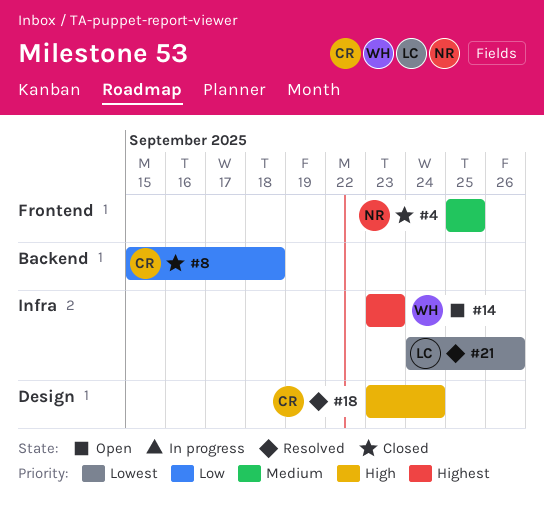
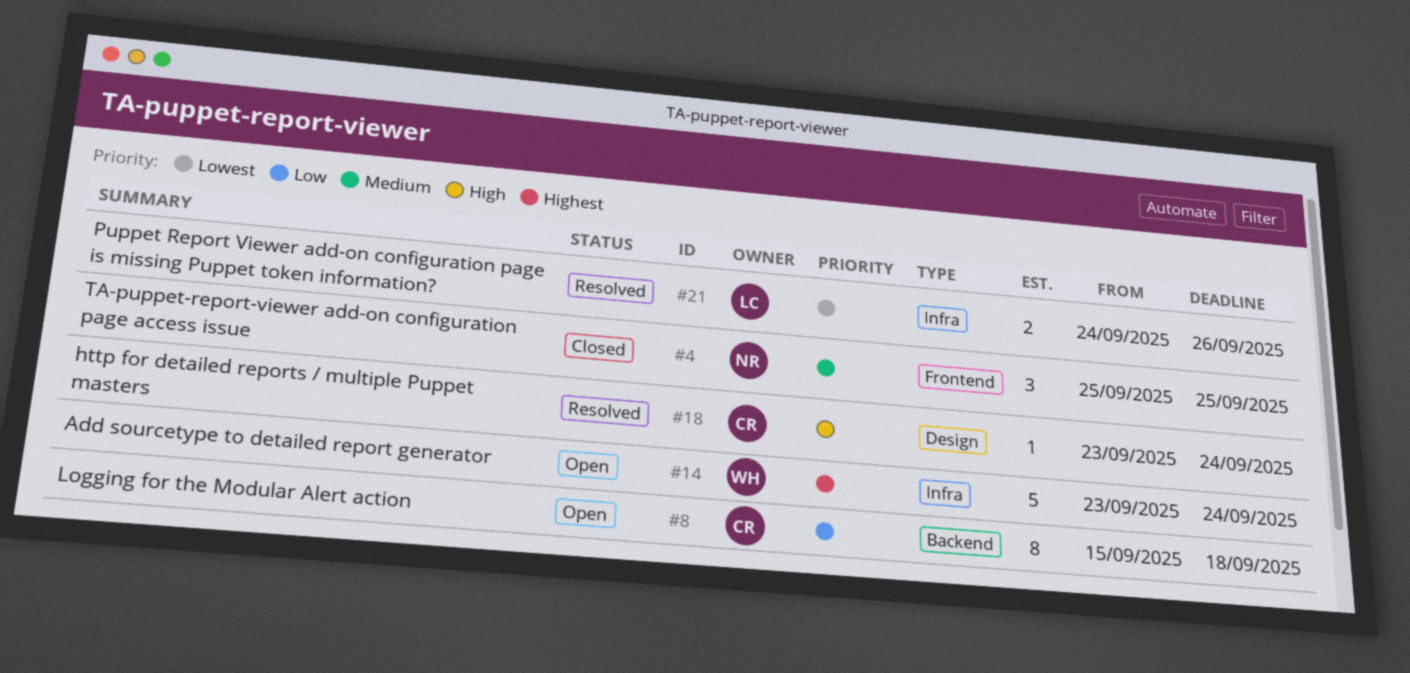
#8, status: Closed -> Open
#14, due: Sep 23 -> Sep 24

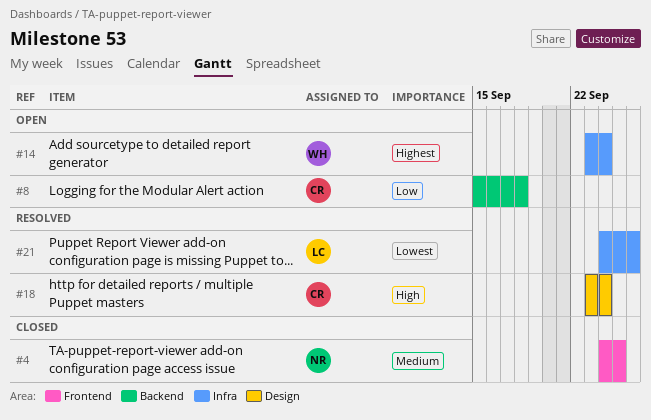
#4, start: Sep 25 -> Sep 24

